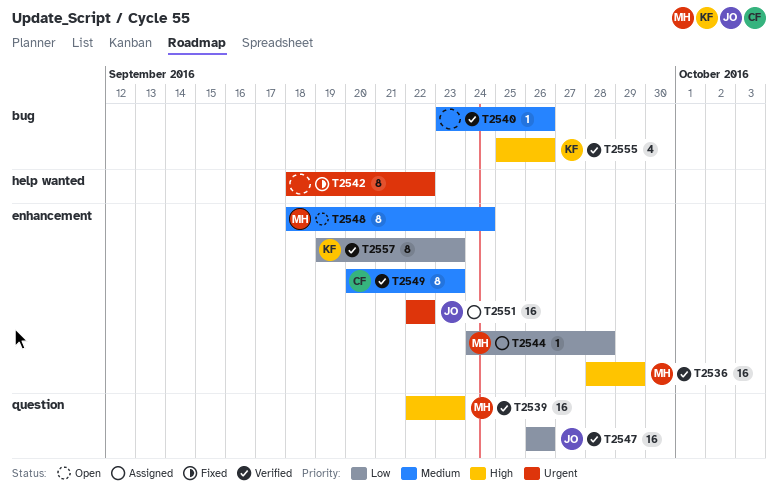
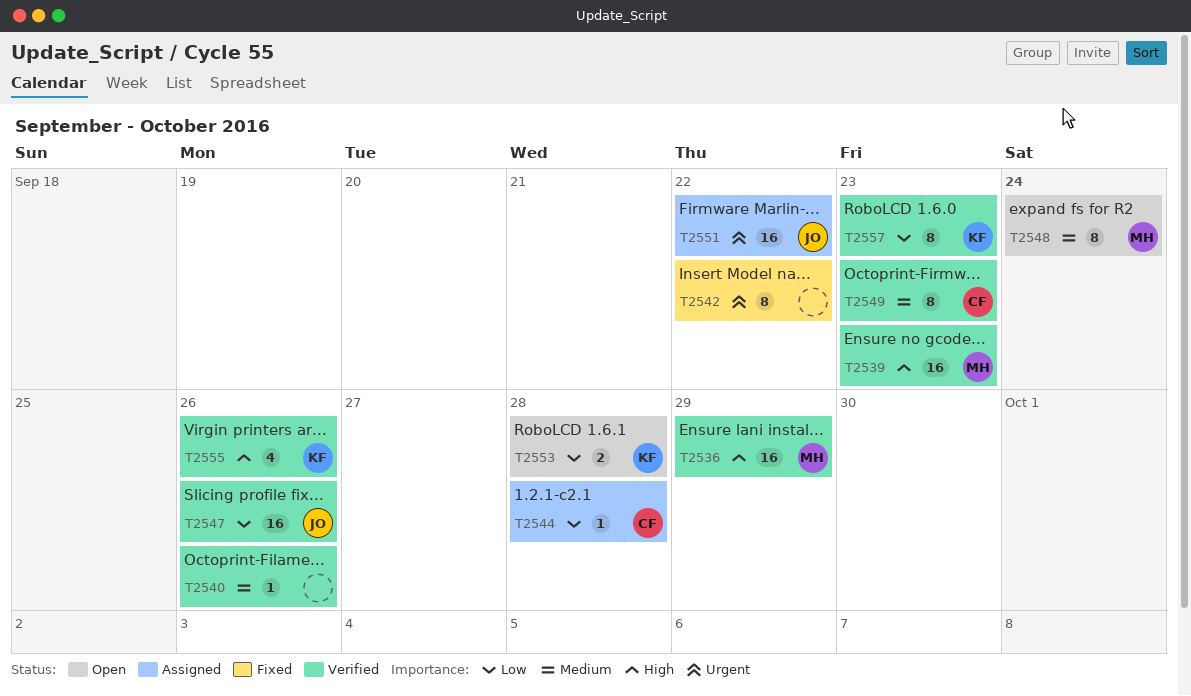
T2544, owner: MH -> CF
T2553: none -> present

